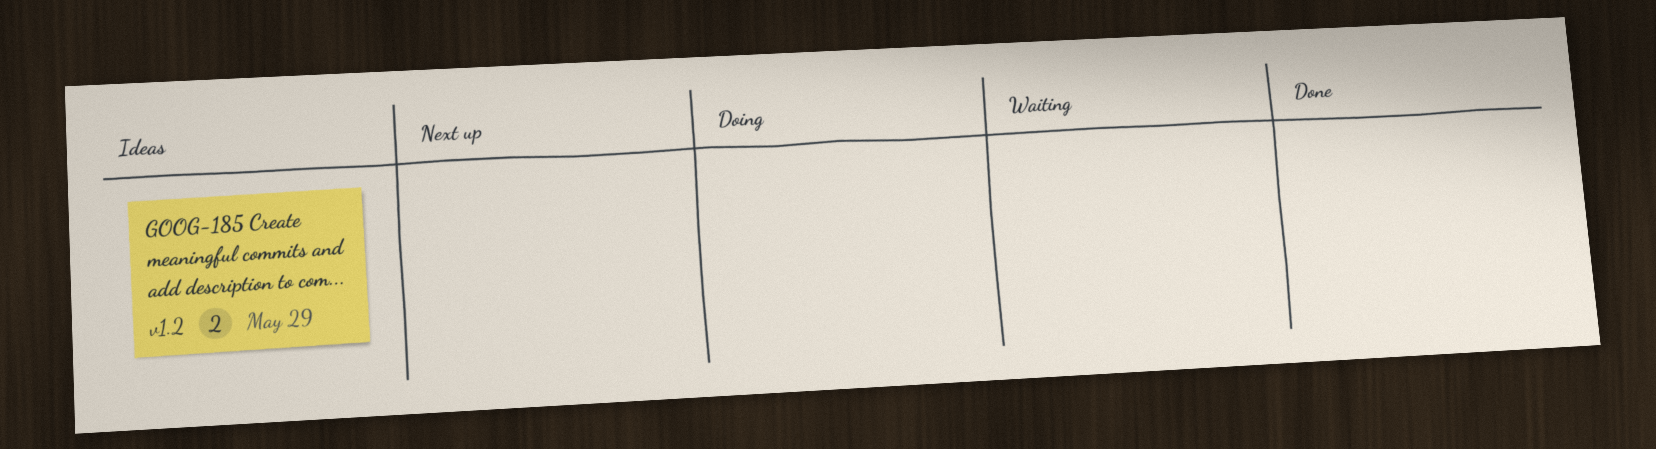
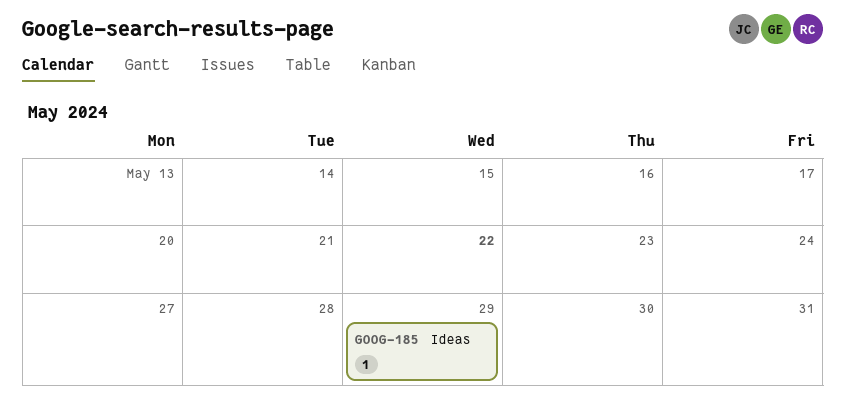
GOOG-185, estimate: 2 -> 1

